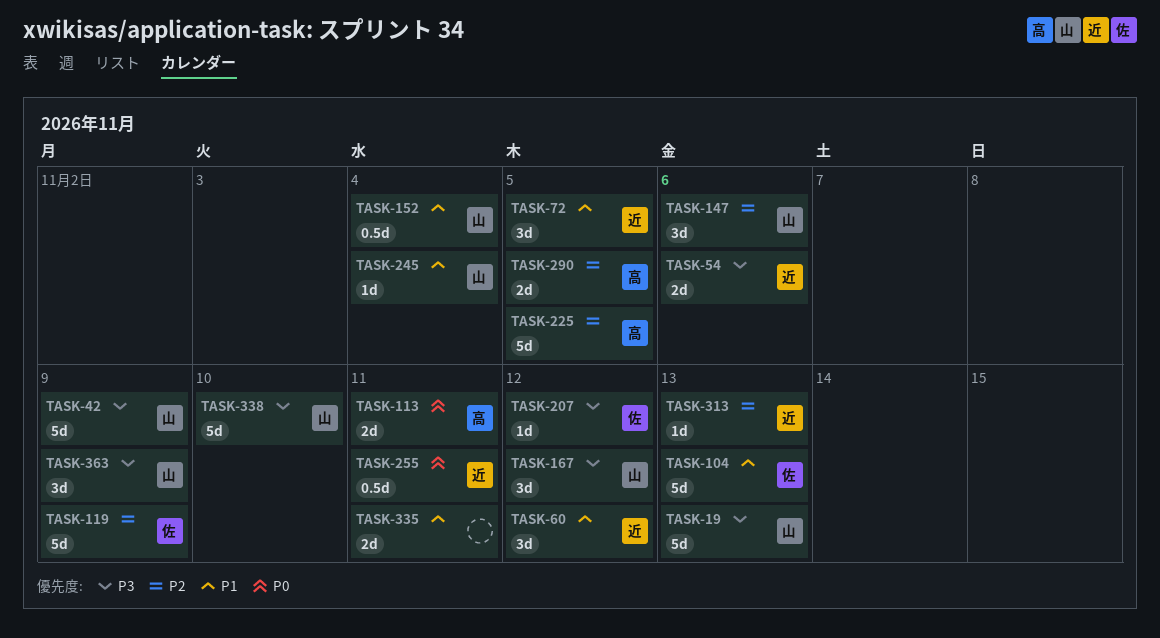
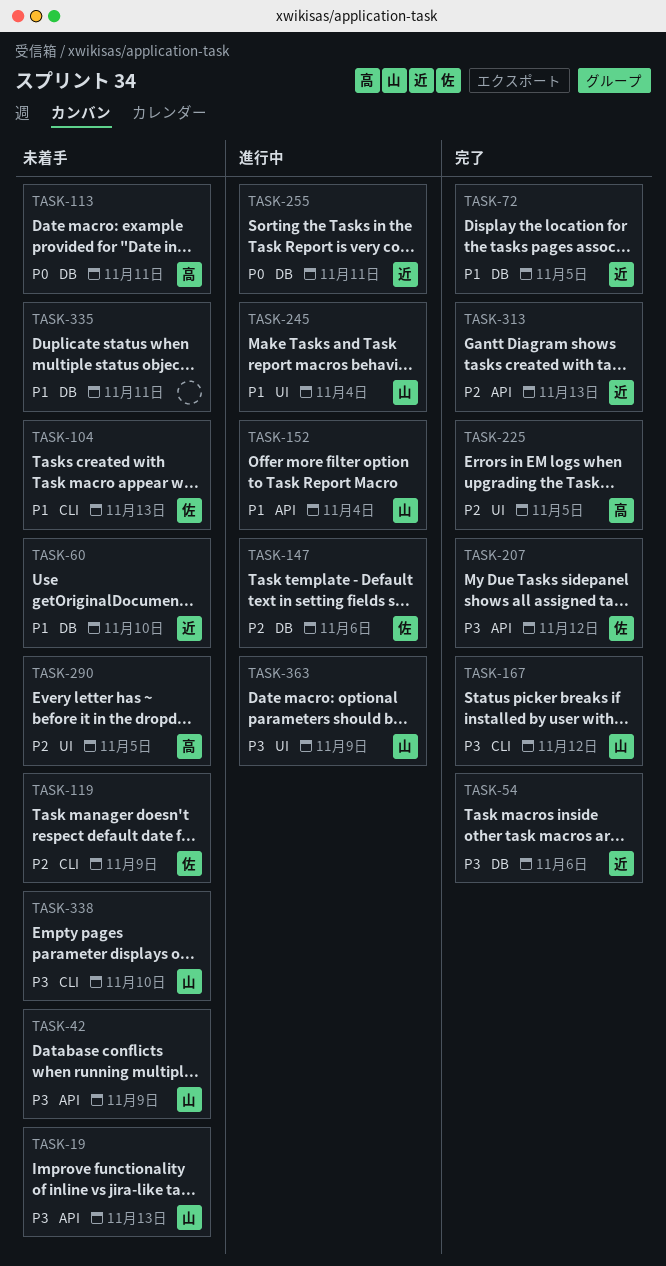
TASK-60, due: Nov 12 -> Nov 10
TASK-147, owner: 山 -> 佐

